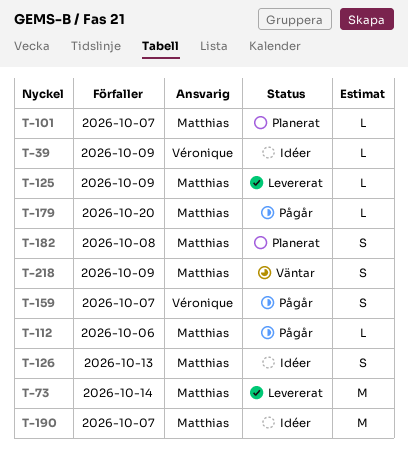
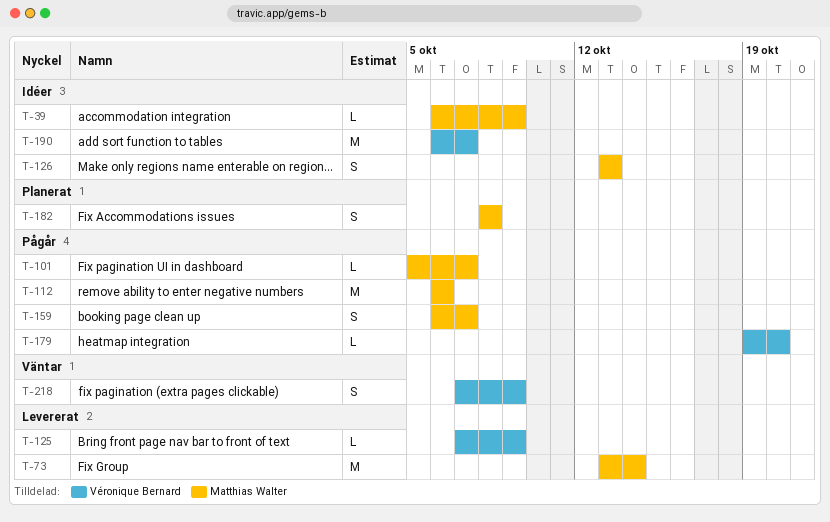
T-39, owner: Véronique Bernard -> Matthias Walter
T-101, status: Planerat -> Pågår
T-112, estimate: L -> M
T-125, owner: Matthias Walter -> Véronique Bernard
T-159, owner: Véronique Bernard -> Matthias Walter
T-179, owner: Matthias Walter -> Véronique Bernard
T-190, owner: Matthias Walter -> Véronique Bernard
T-218, owner: Matthias Walter -> Véronique Bernard

